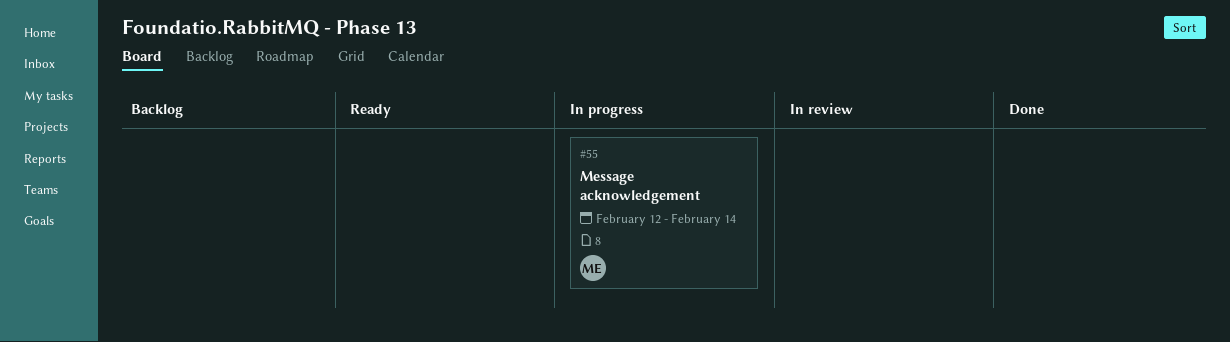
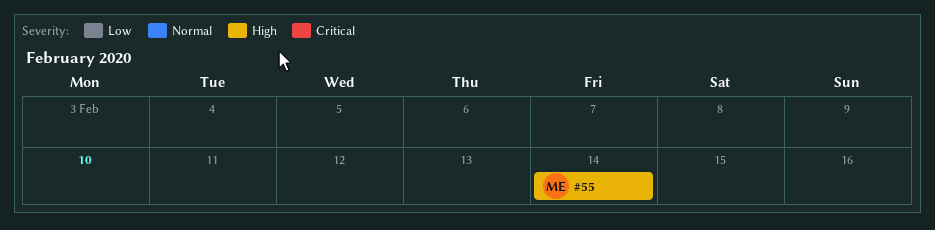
#55, start: Feb 12 -> Feb 14

